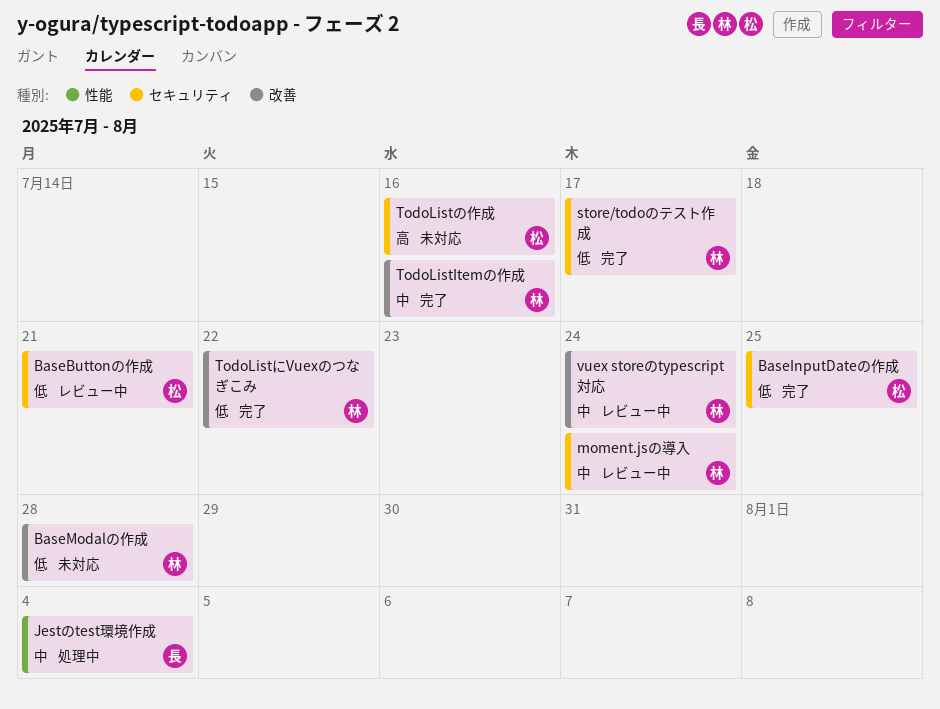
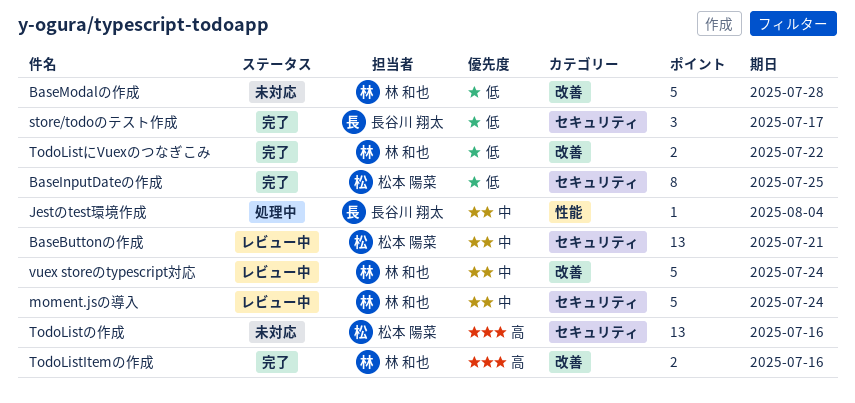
BaseButtonの作成, priority: 低 -> 中
store/todoのテスト作成, owner: 林 和也 -> 長谷川 翔太
TodoListItemの作成, priority: 中 -> 高

